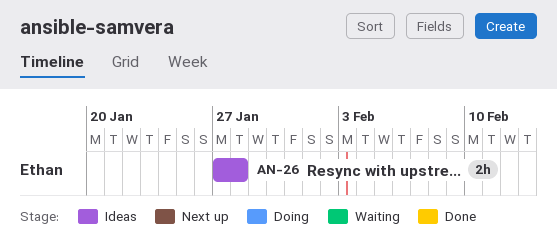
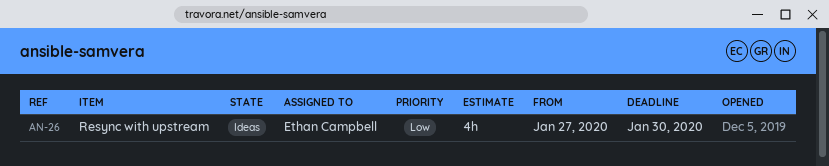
AN-26, estimate: 2h -> 4h
AN-26, due: Jan 28 -> Jan 30

